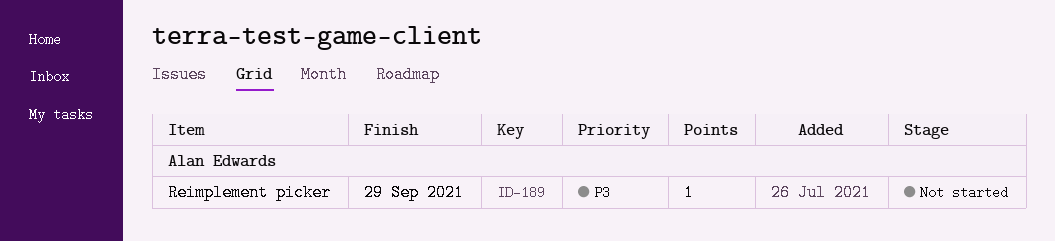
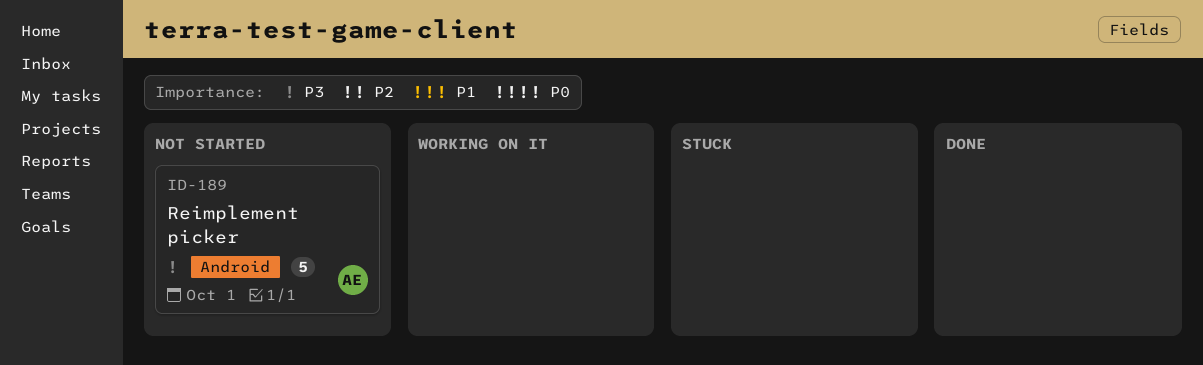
ID-189, estimate: 1 -> 5
ID-189, due: Sep 29 -> Oct 1

